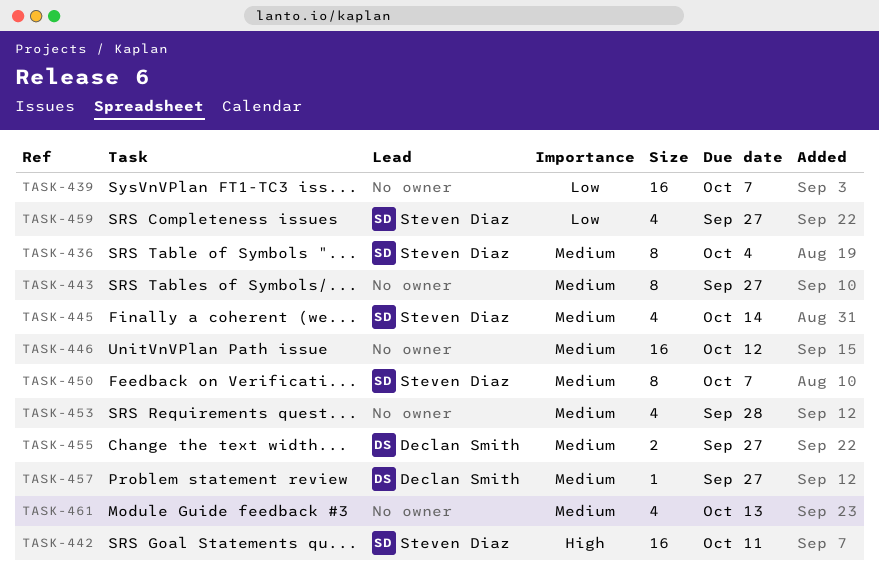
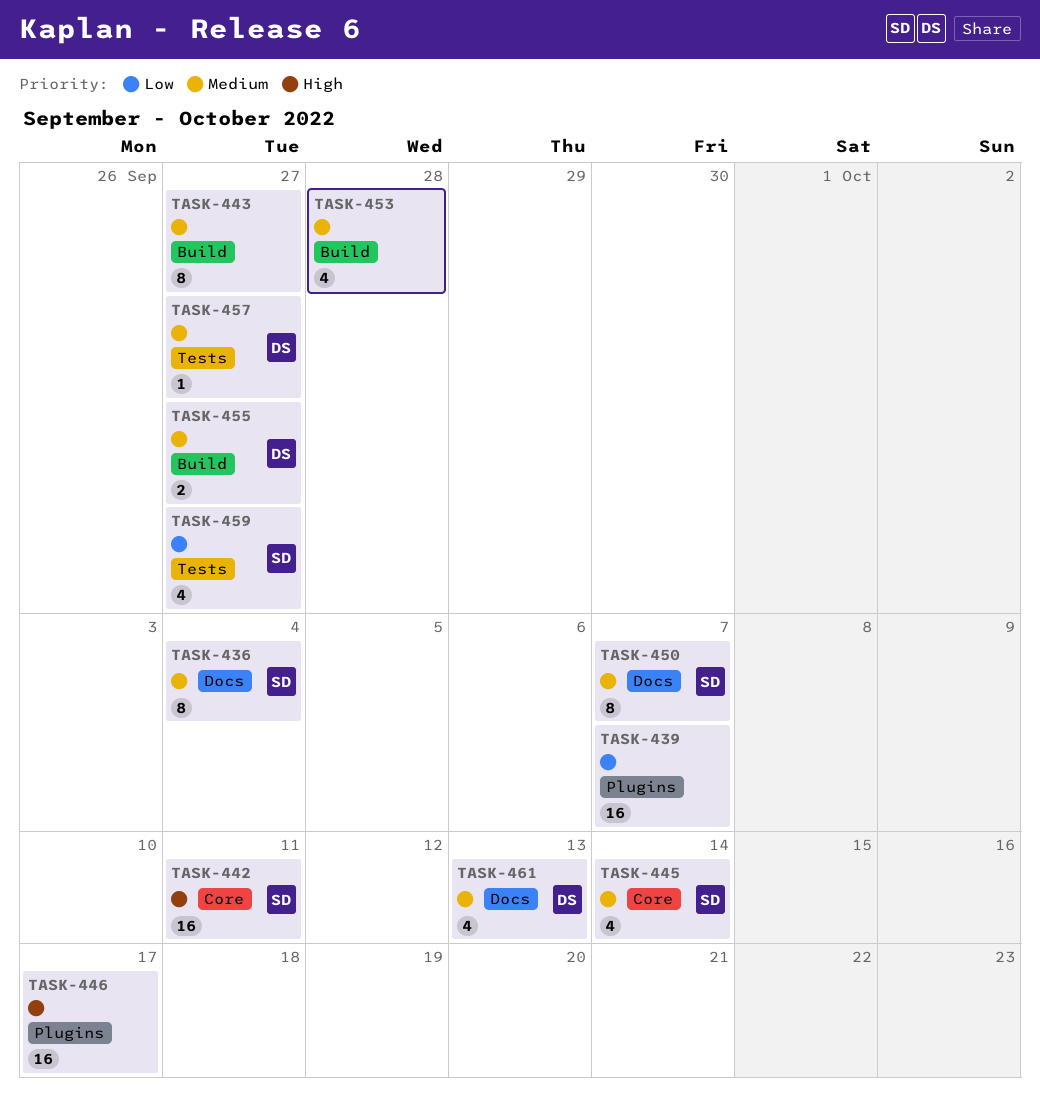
TASK-446, priority: Medium -> High
TASK-446, due: Oct 12 -> Oct 17
TASK-461, owner: none -> Declan Smith

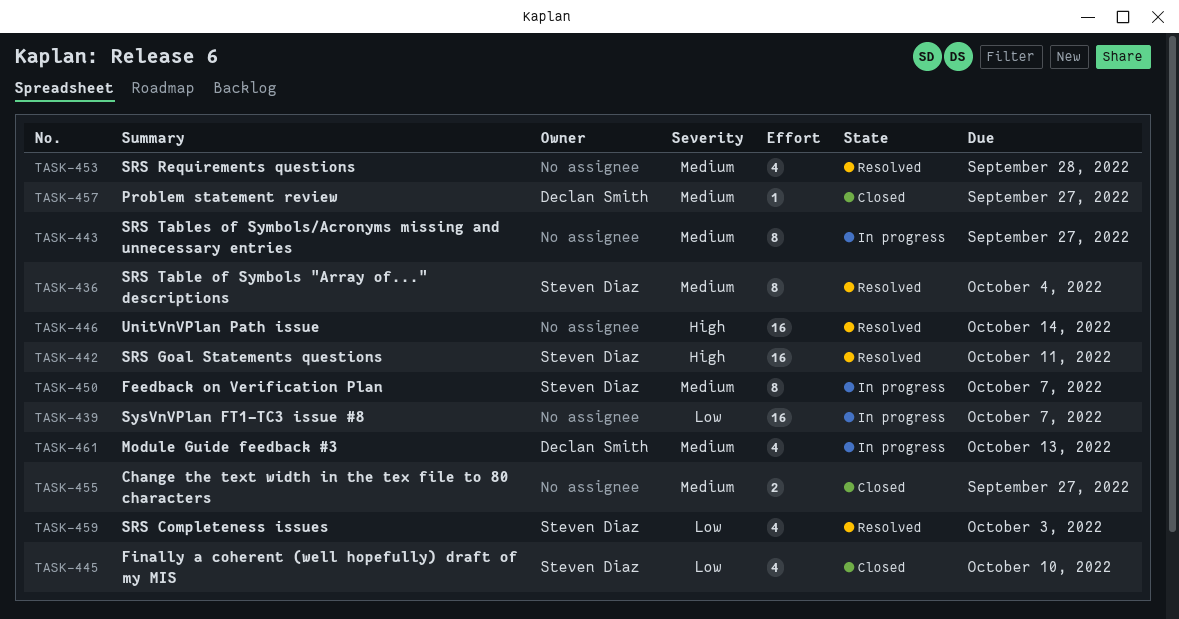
TASK-445, priority: Medium -> Low
TASK-445, due: Oct 14 -> Oct 10
TASK-446, due: Oct 17 -> Oct 14
TASK-455, owner: Declan Smith -> none
TASK-459, due: Sep 27 -> Oct 3

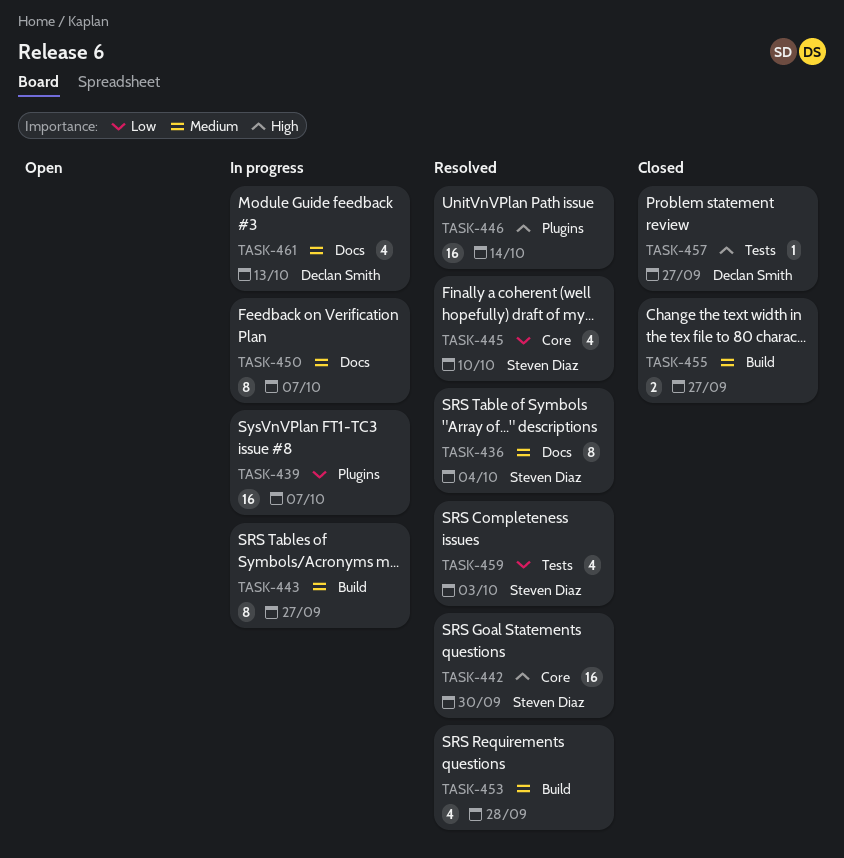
TASK-442, due: Oct 11 -> Sep 30
TASK-445, status: Closed -> Resolved
TASK-450, owner: Steven Diaz -> none
TASK-457, priority: Medium -> High

